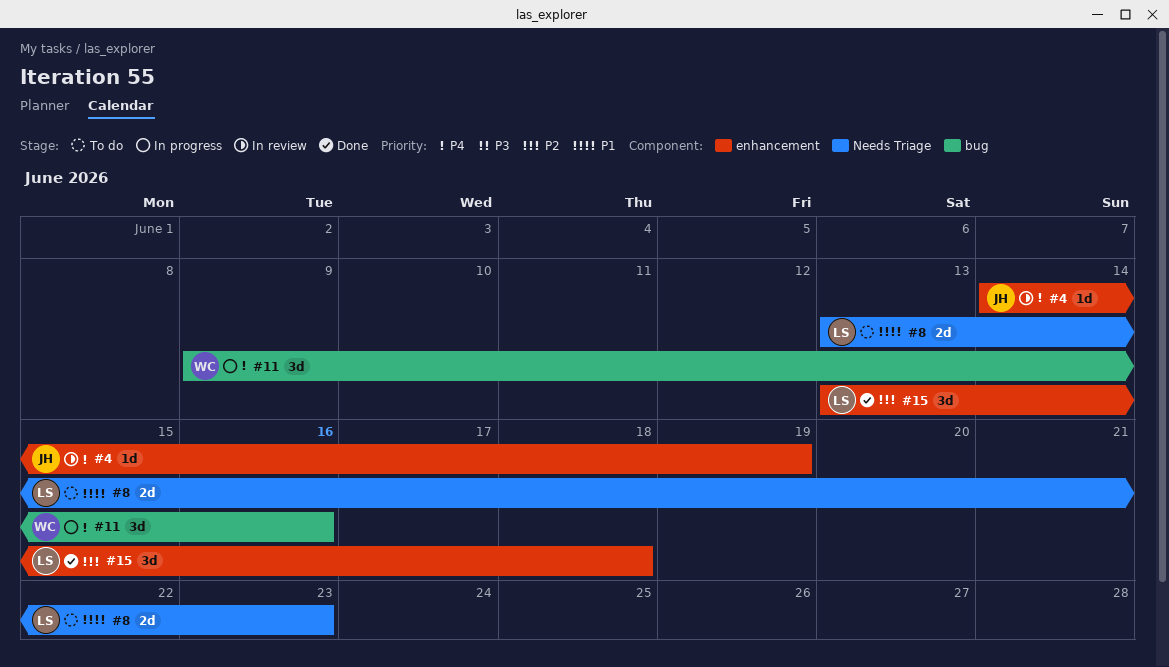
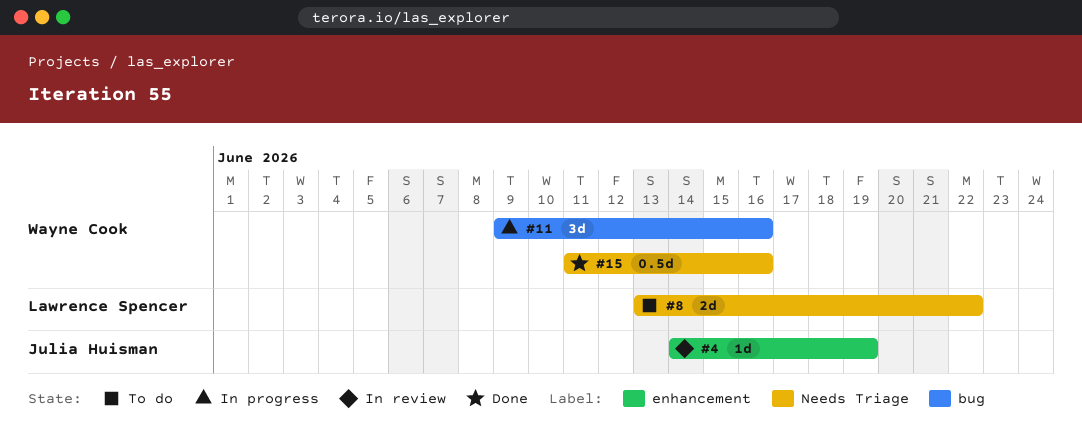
#8, due: Jun 23 -> Jun 22
#15, owner: Lawrence Spencer -> Wayne Cook
#15, label: enhancement -> Needs Triage
#15, estimate: 3d -> 0.5d
#15, start: Jun 13 -> Jun 11
#15, due: Jun 18 -> Jun 16

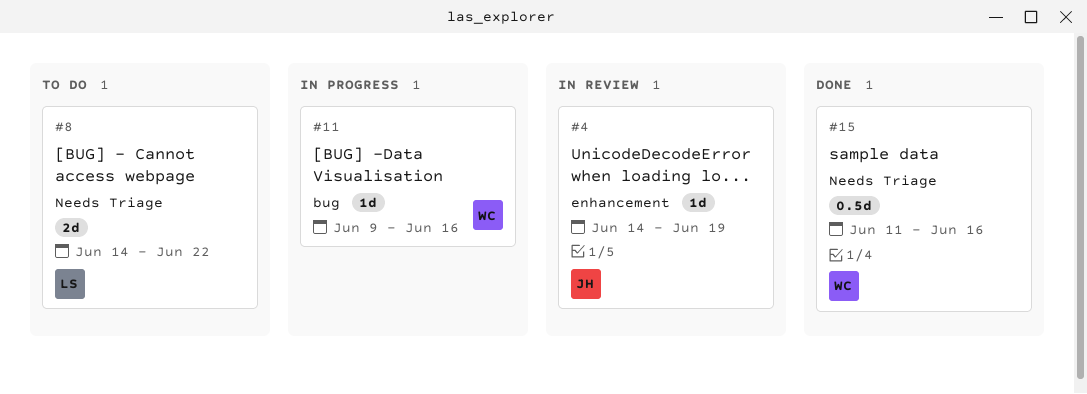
#8, start: Jun 13 -> Jun 14
#11, estimate: 3d -> 1d

